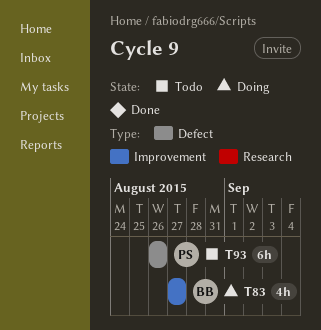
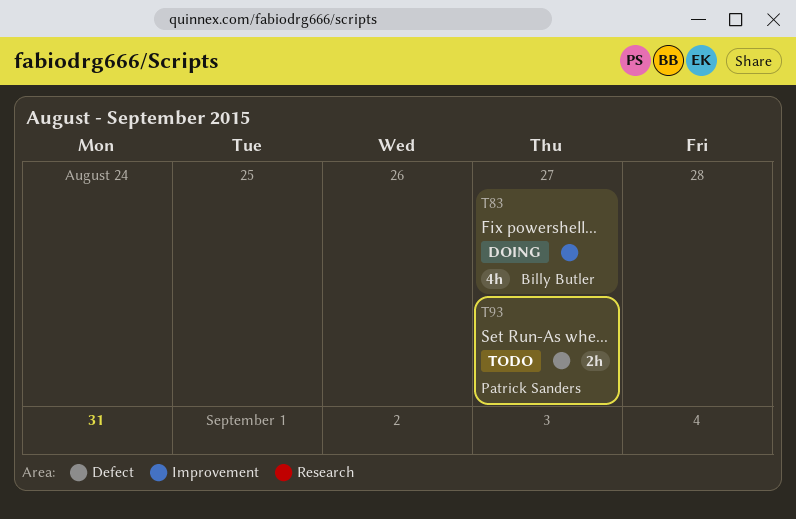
T93, estimate: 6h -> 2h
T93, due: Aug 26 -> Aug 27

